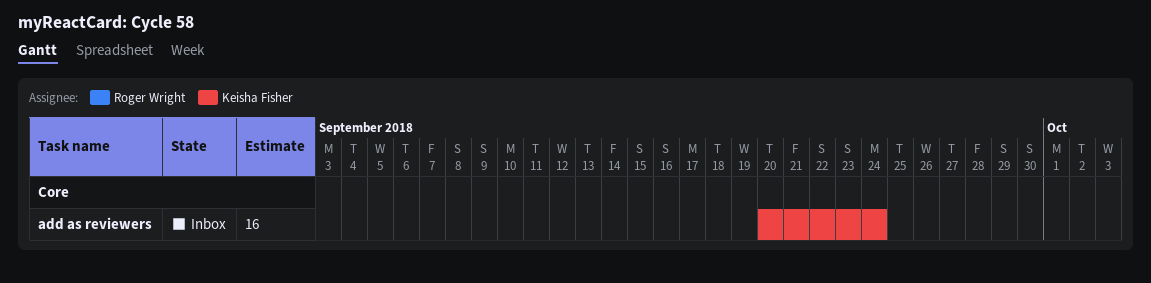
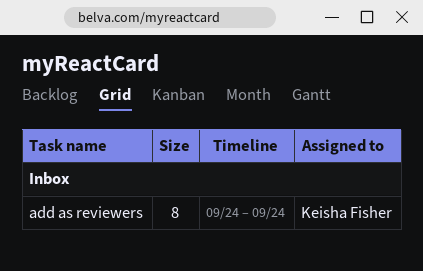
add as reviewers, estimate: 16 -> 8
add as reviewers, start: Sep 20 -> Sep 24

